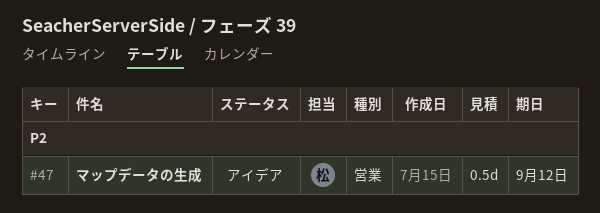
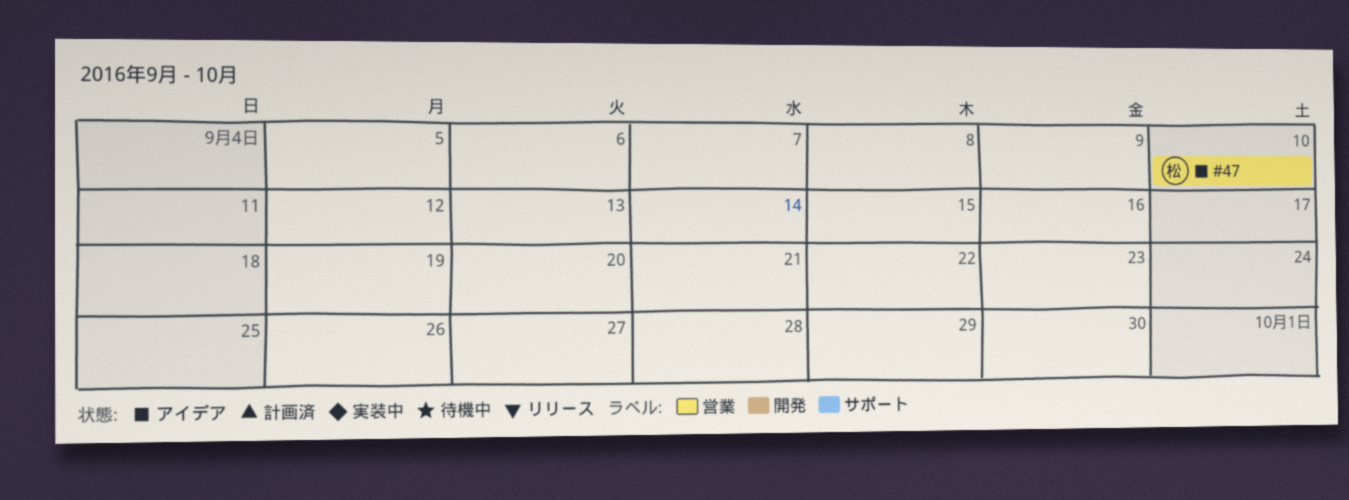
#47, due: Sep 12 -> Sep 10

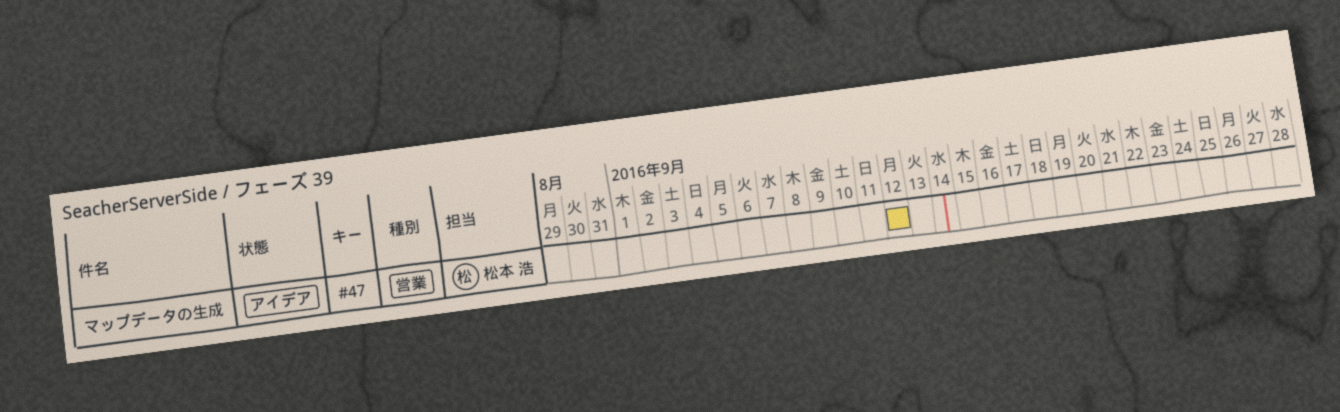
#47, start: Sep 10 -> Sep 12
#47, due: Sep 10 -> Sep 12

